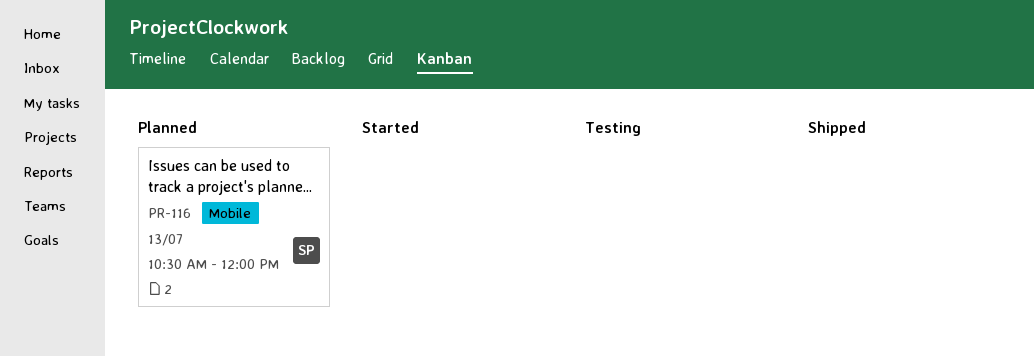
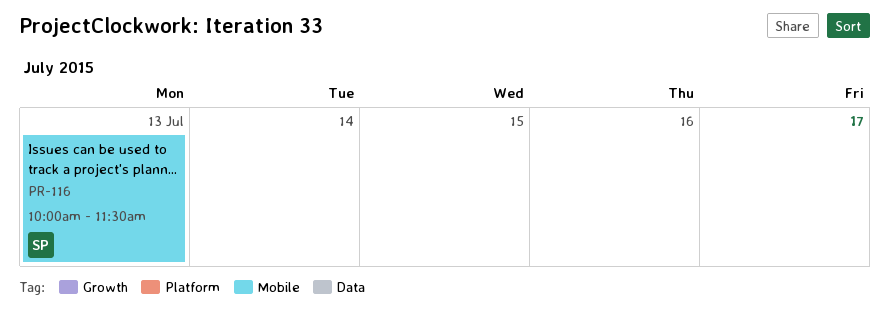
PR-116, begins: 10:30 -> 10:00
PR-116, ends: 12:00 -> 11:30

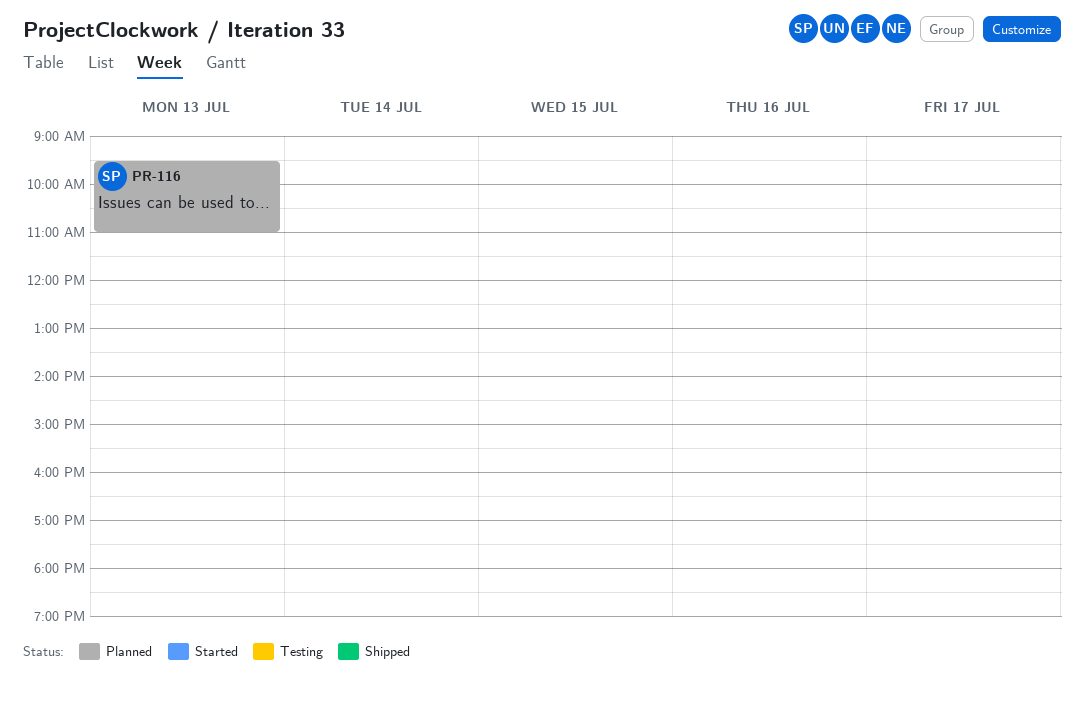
PR-116, begins: 10:00 -> 09:30
PR-116, ends: 11:30 -> 11:00

